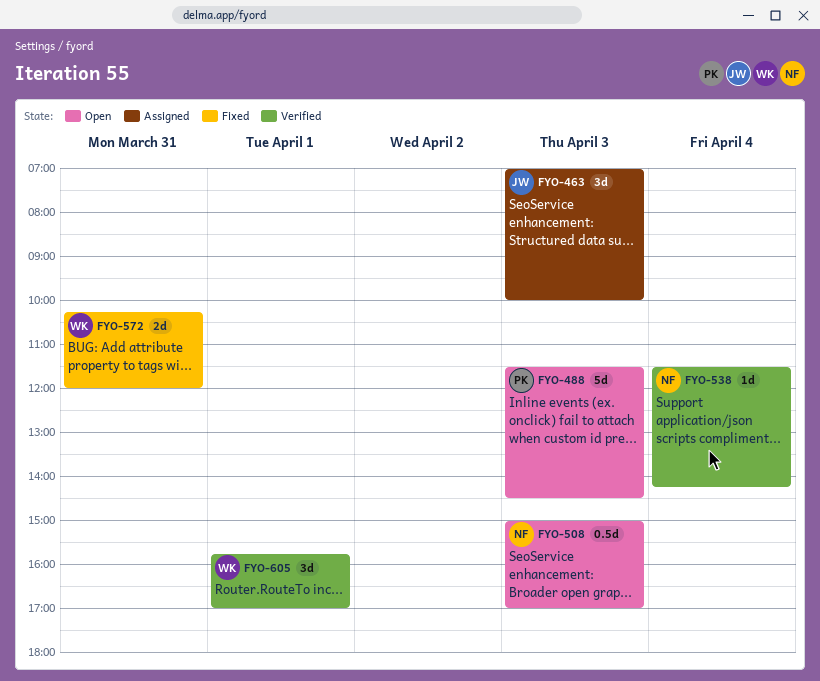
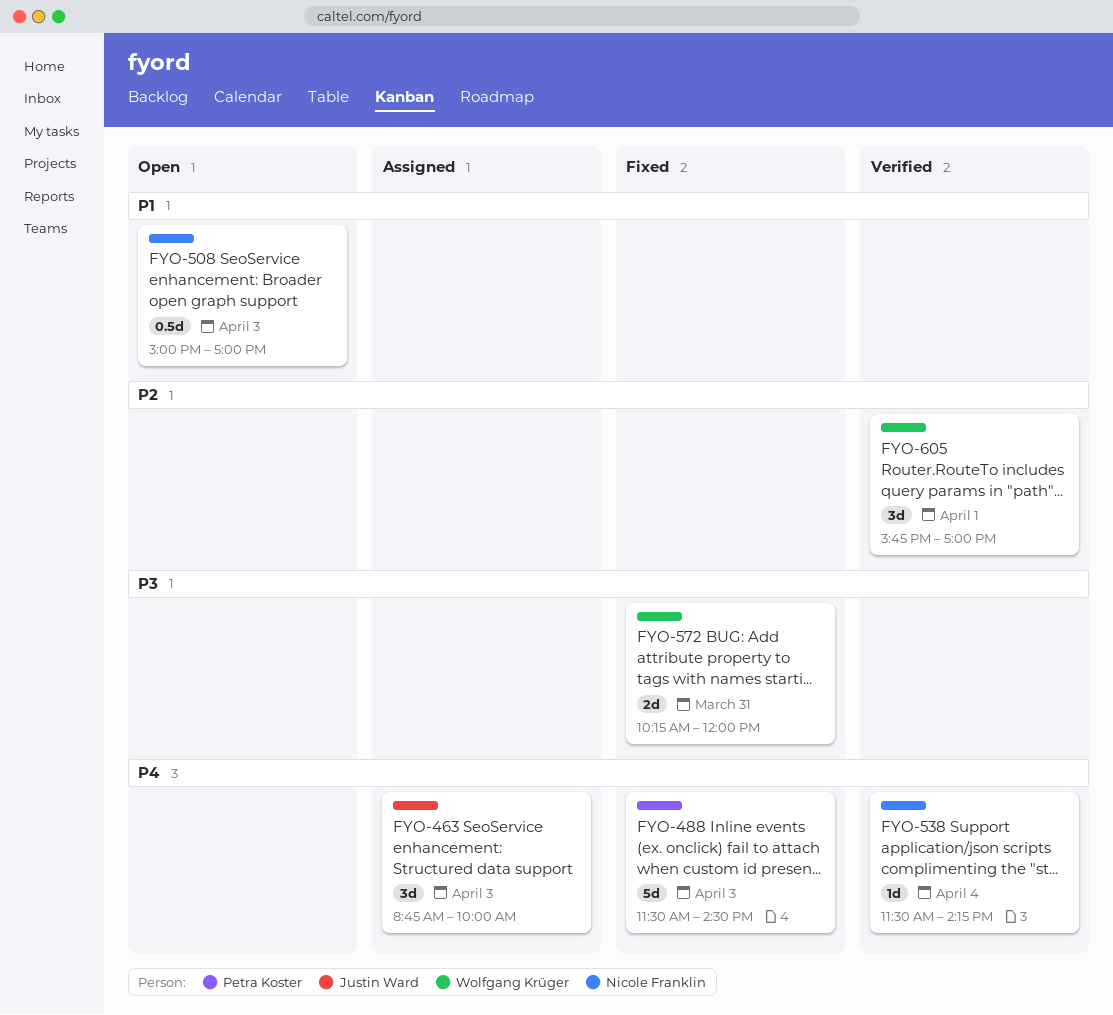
FYO-463, begins: 07:00 -> 08:45
FYO-488, status: Open -> Fixed

